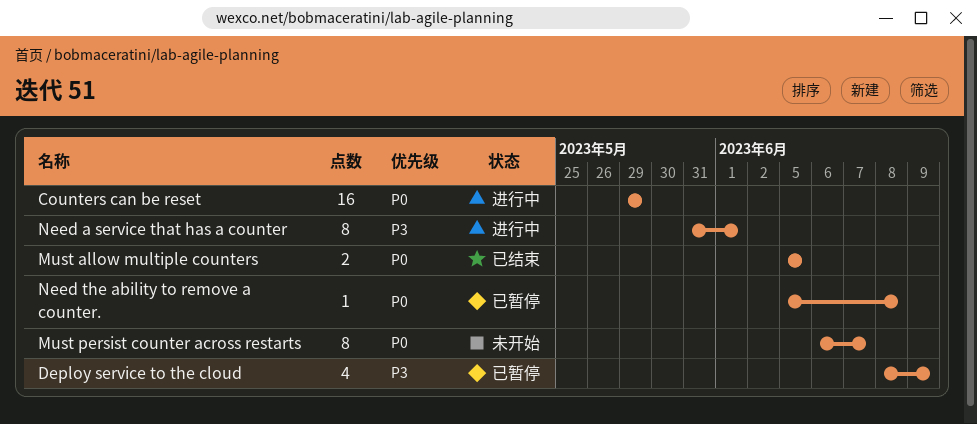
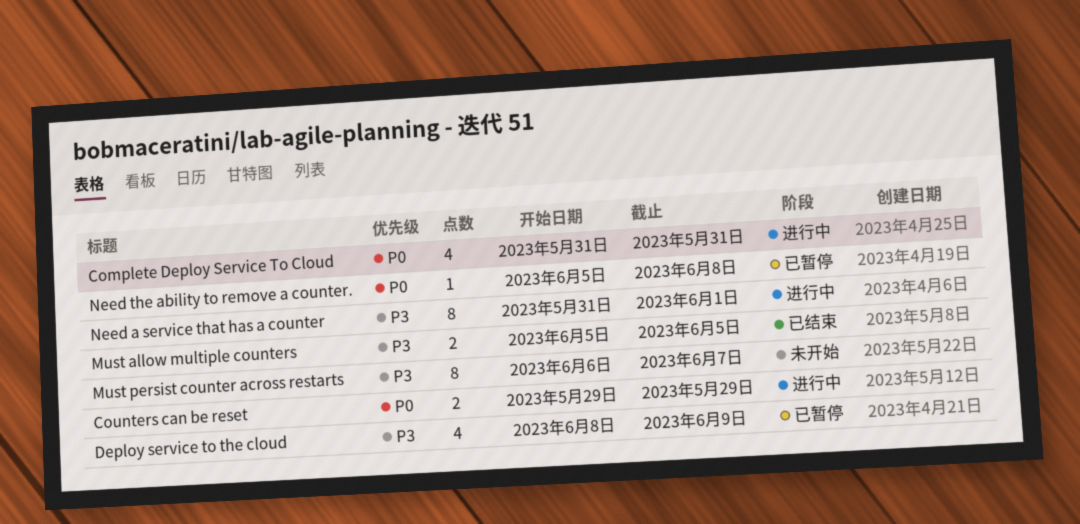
Complete Deploy Service To Cloud: none -> present
Counters can be reset, estimate: 16 -> 2
Must allow multiple counters, priority: P0 -> P3
Must persist counter across restarts, priority: P0 -> P3

